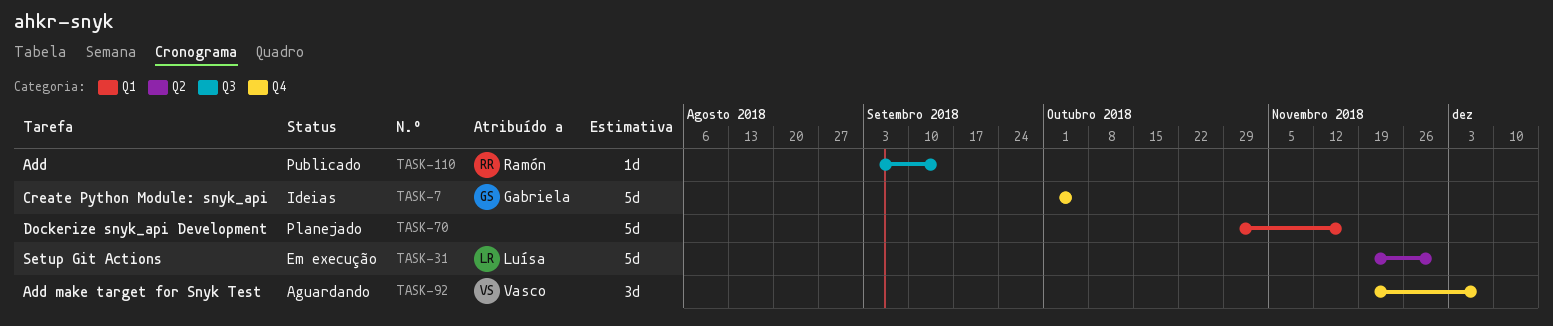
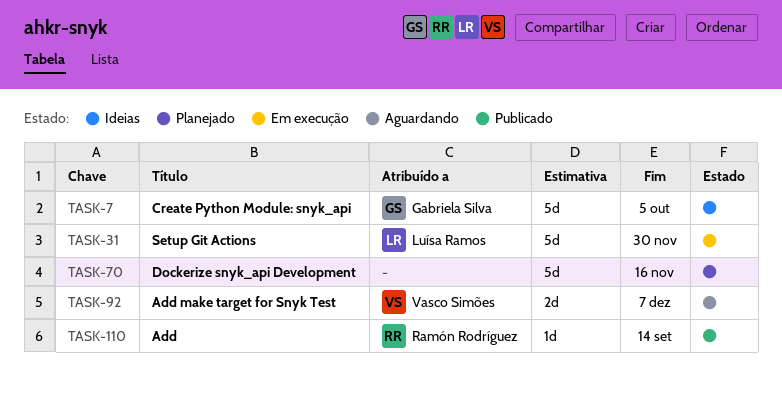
TASK-92, estimate: 3d -> 2d

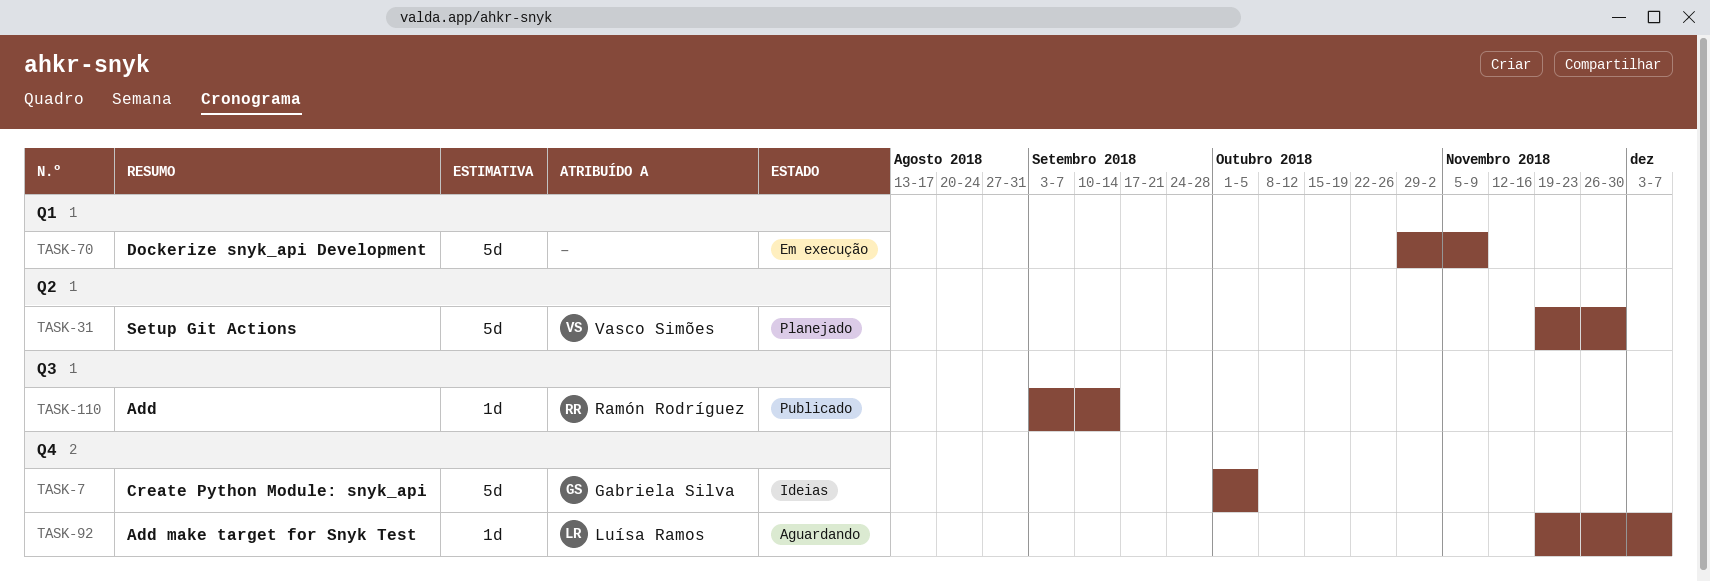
TASK-31, status: Em execução -> Planejado
TASK-31, owner: Luísa Ramos -> Vasco Simões
TASK-70, status: Planejado -> Em execução
TASK-70, due: Nov 16 -> Nov 9
TASK-92, owner: Vasco Simões -> Luísa Ramos
TASK-92, estimate: 2d -> 1d

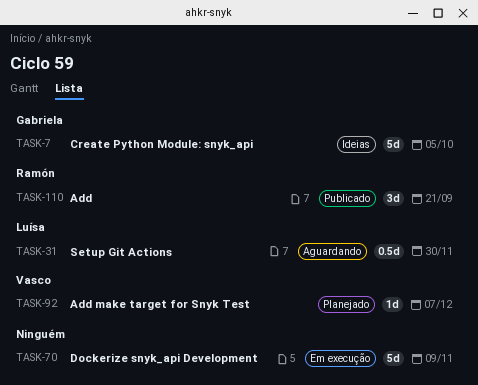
TASK-31, status: Planejado -> Aguardando
TASK-31, owner: Vasco Simões -> Luísa Ramos
TASK-31, estimate: 5d -> 0.5d
TASK-92, status: Aguardando -> Planejado
TASK-92, owner: Luísa Ramos -> Vasco Simões
TASK-110, estimate: 1d -> 3d
TASK-110, due: Sep 14 -> Sep 21

